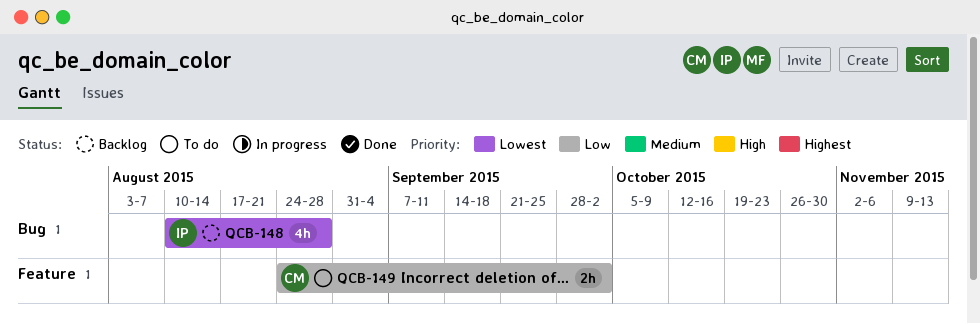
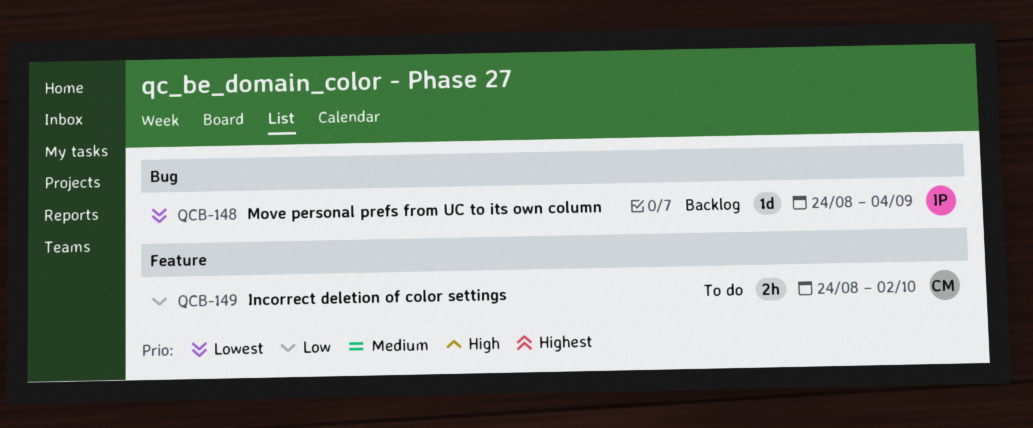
QCB-148, estimate: 4h -> 1d
QCB-148, start: Aug 10 -> Aug 24
QCB-148, due: Aug 28 -> Sep 4

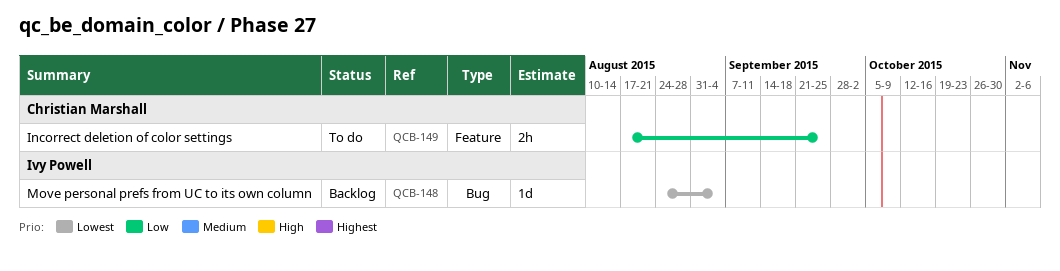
QCB-149, start: Aug 24 -> Aug 17
QCB-149, due: Oct 2 -> Sep 25

